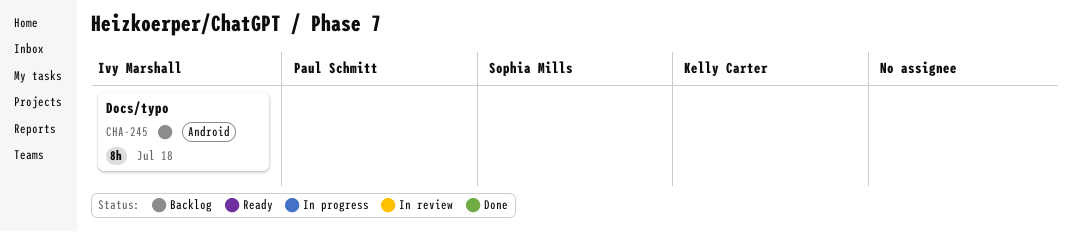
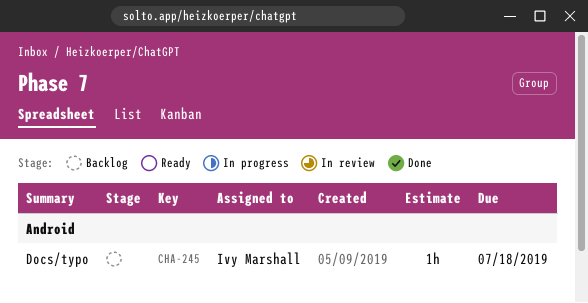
CHA-245, estimate: 8h -> 1h

